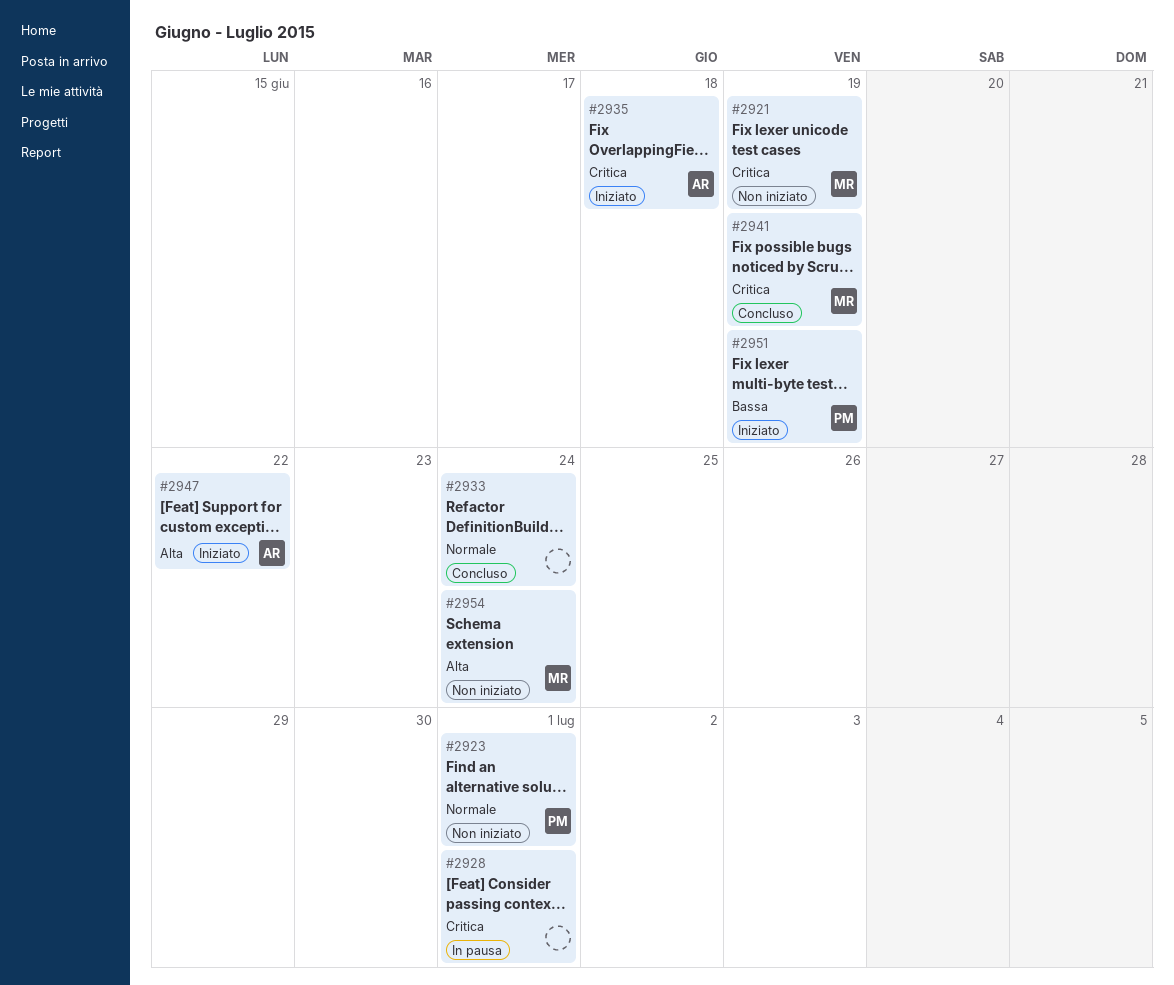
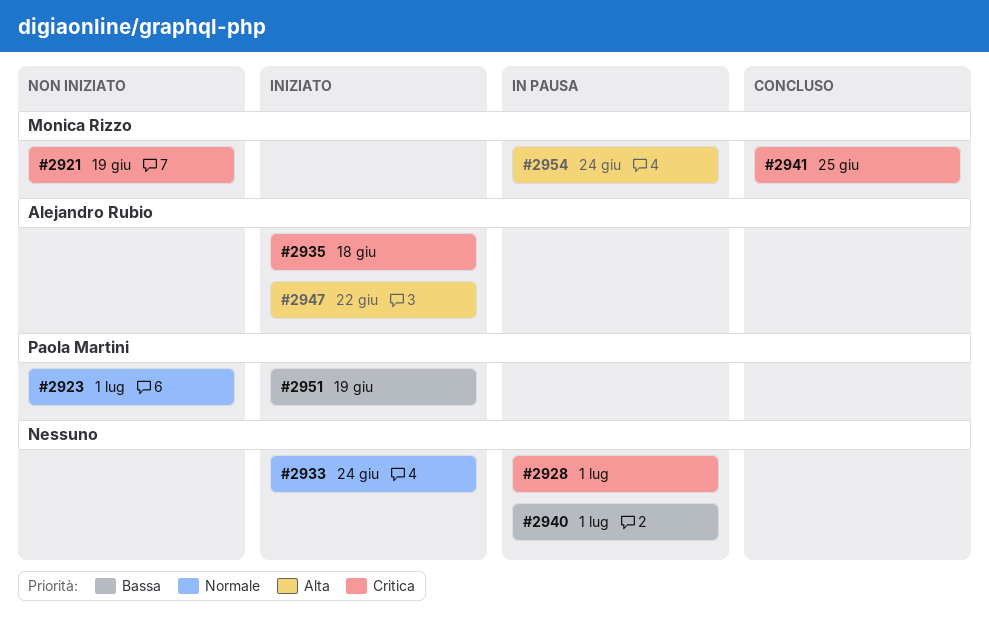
#2933, status: Concluso -> Iniziato
#2940: none -> present
#2941, due: Jun 19 -> Jun 25
#2954, status: Non iniziato -> In pausa

